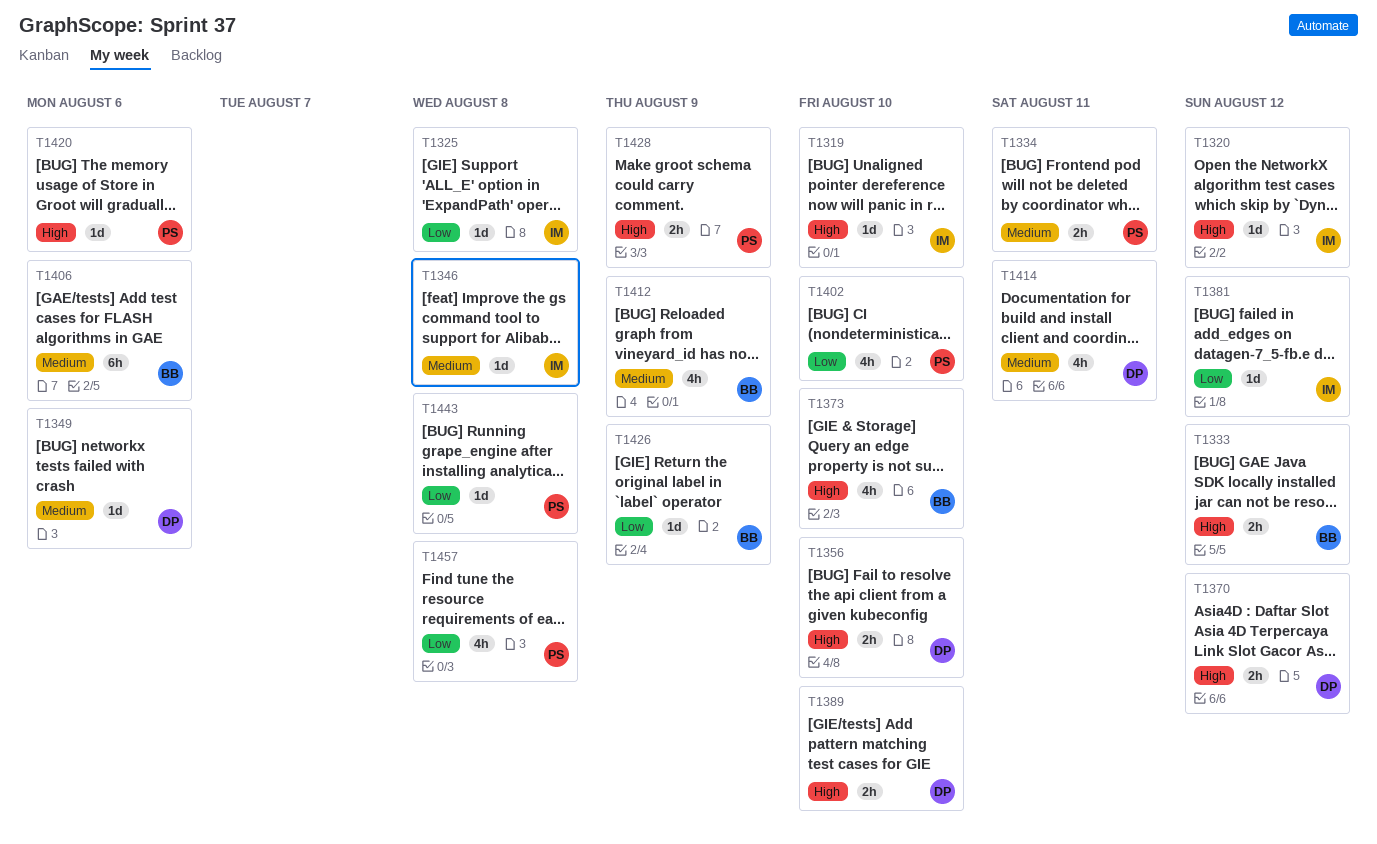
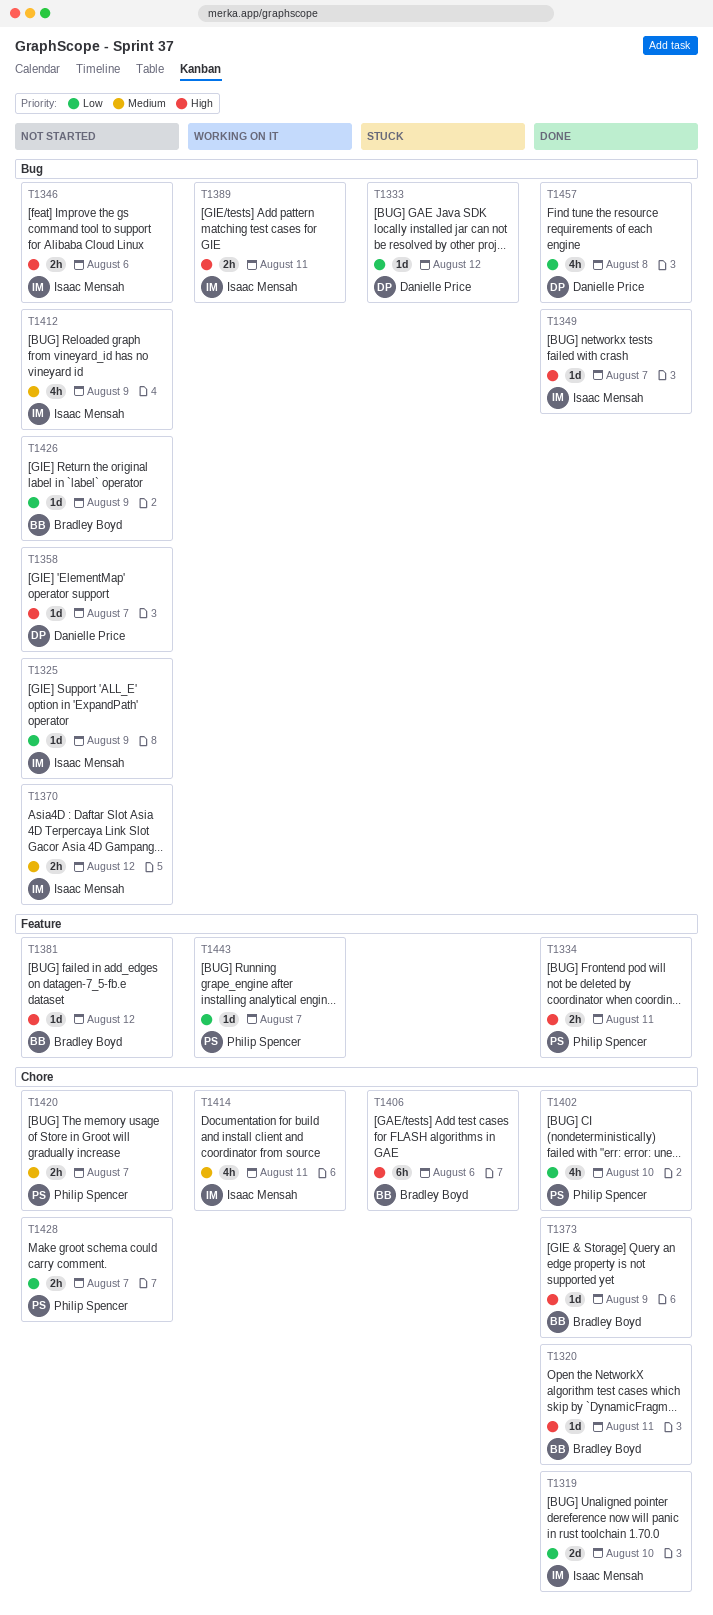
T1319, priority: High -> Low
T1319, estimate: 1d -> 2d
T1320, owner: Isaac Mensah -> Bradley Boyd
T1320, due: Aug 12 -> Aug 11
T1325, due: Aug 8 -> Aug 9
T1333, owner: Bradley Boyd -> Danielle Price
T1333, priority: High -> Low
T1333, estimate: 2h -> 1d
T1334, priority: Medium -> High
T1346, priority: Medium -> High
T1346, estimate: 1d -> 2h
T1346, due: Aug 8 -> Aug 6
T1349, owner: Danielle Price -> Isaac Mensah
T1349, priority: Medium -> High
T1349, due: Aug 6 -> Aug 7
T1356: present -> none
T1358: none -> present
T1370, owner: Danielle Price -> Isaac Mensah
T1370, priority: High -> Medium
T1373, estimate: 4h -> 1d
T1373, due: Aug 10 -> Aug 9
T1381, owner: Isaac Mensah -> Bradley Boyd
T1381, priority: Low -> High
T1389, owner: Danielle Price -> Isaac Mensah
T1389, due: Aug 10 -> Aug 11
T1406, priority: Medium -> High
T1412, owner: Bradley Boyd -> Isaac Mensah
T1414, owner: Danielle Price -> Isaac Mensah
T1420, priority: High -> Medium
T1420, estimate: 1d -> 2h
T1420, due: Aug 6 -> Aug 7
T1428, priority: High -> Low
T1428, due: Aug 9 -> Aug 7
T1443, due: Aug 8 -> Aug 7
T1457, owner: Philip Spencer -> Danielle Price

